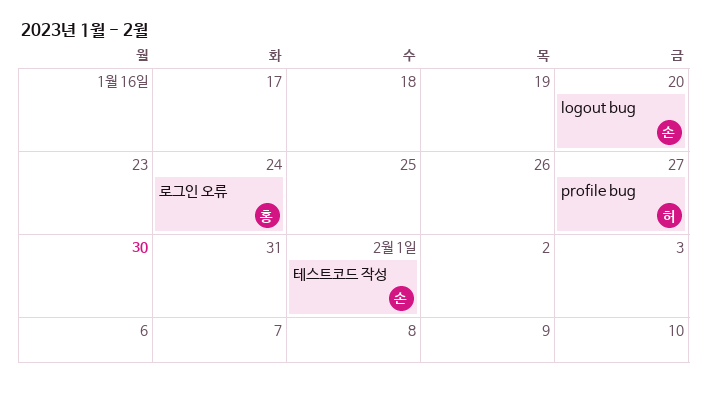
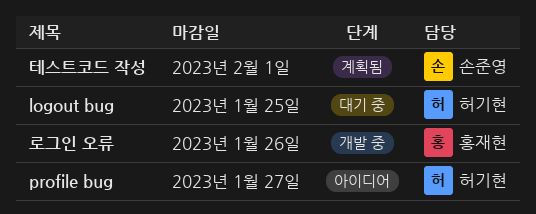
logout bug, owner: 손준영 -> 허기현
logout bug, due: Jan 20 -> Jan 25
로그인 오류, due: Jan 24 -> Jan 26

